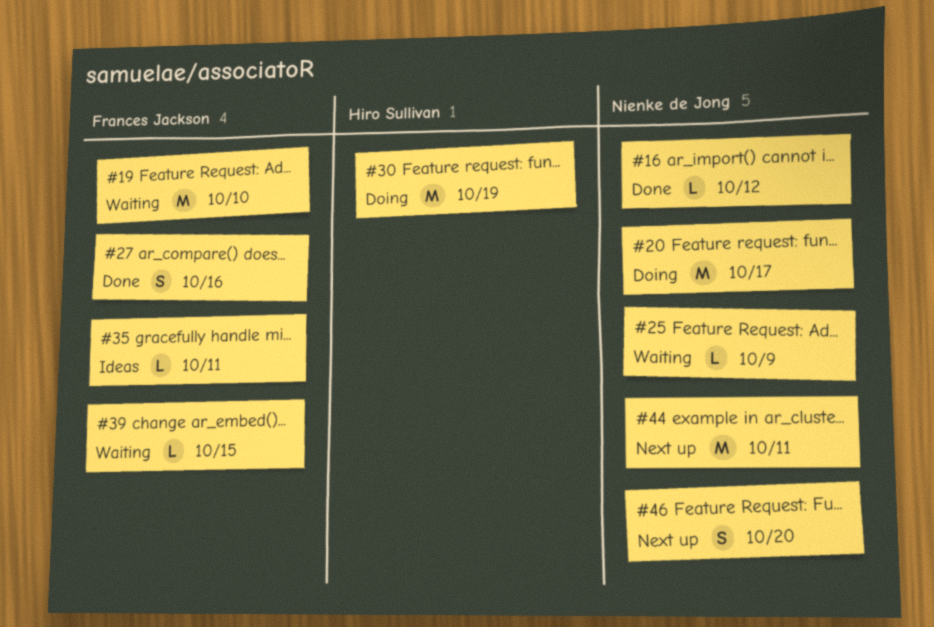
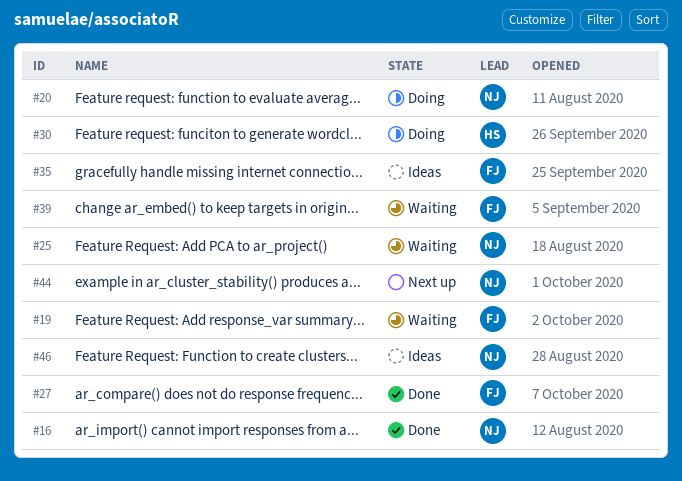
#46, status: Next up -> Ideas

